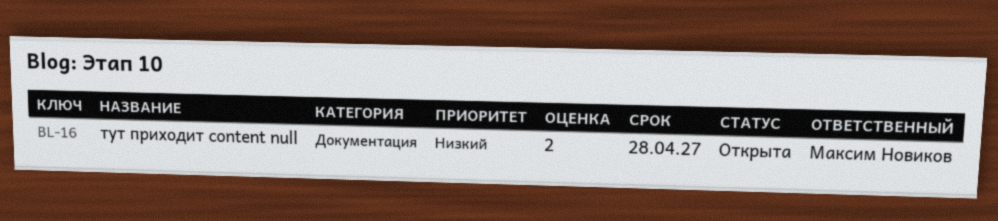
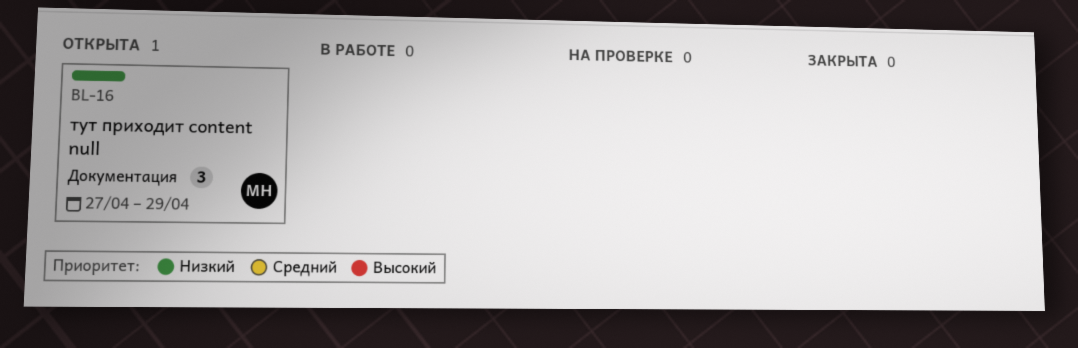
BL-16, estimate: 2 -> 3
BL-16, due: Apr 28 -> Apr 29

